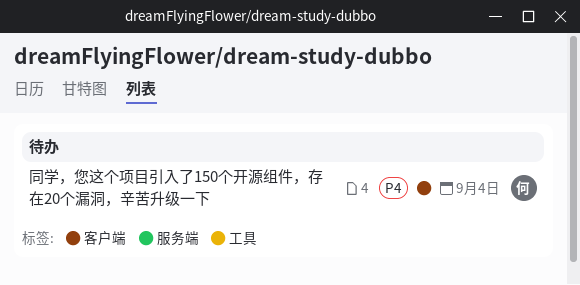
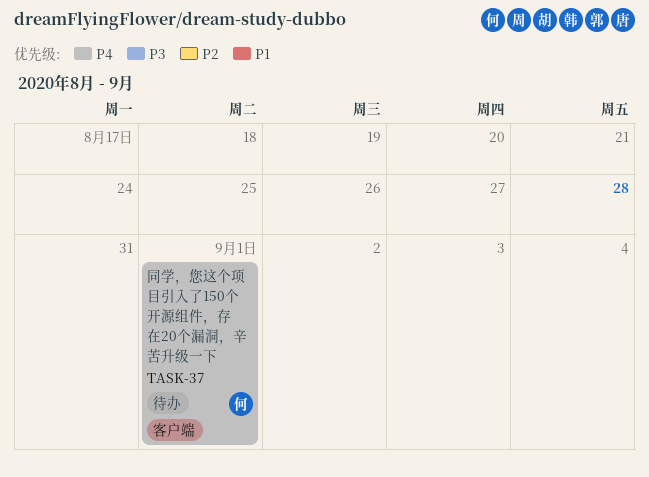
同学，您这个项目引入了150个开源组件，存在20个漏洞，辛苦升级一下, due: Sep 4 -> Sep 1

